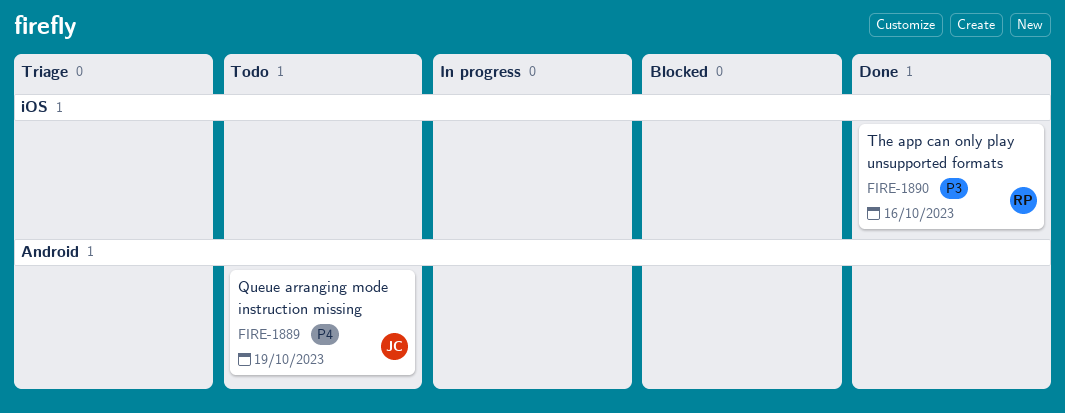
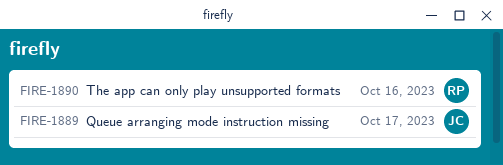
FIRE-1889, due: Oct 19 -> Oct 17

